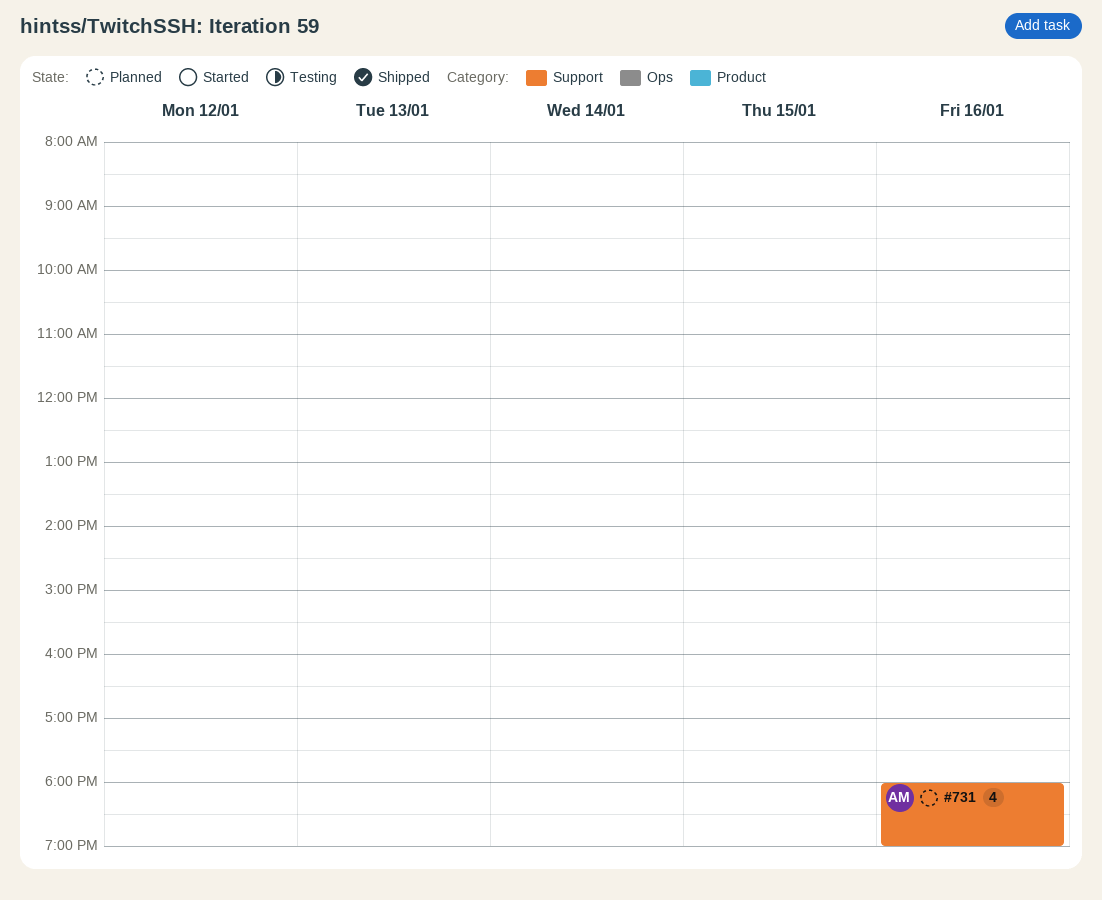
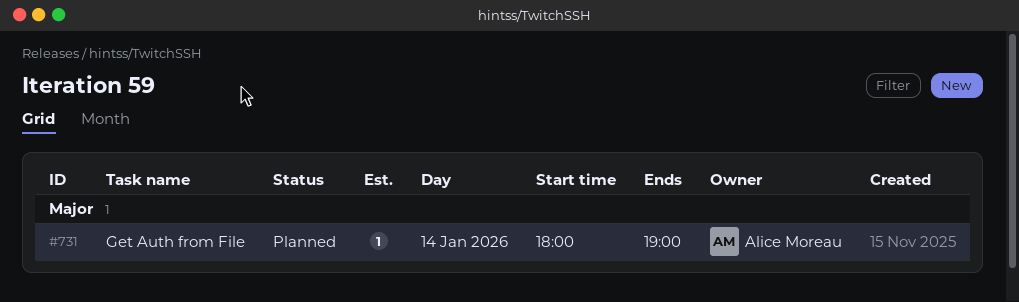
#731, estimate: 4 -> 1
#731, day: Jan 16 -> Jan 14

